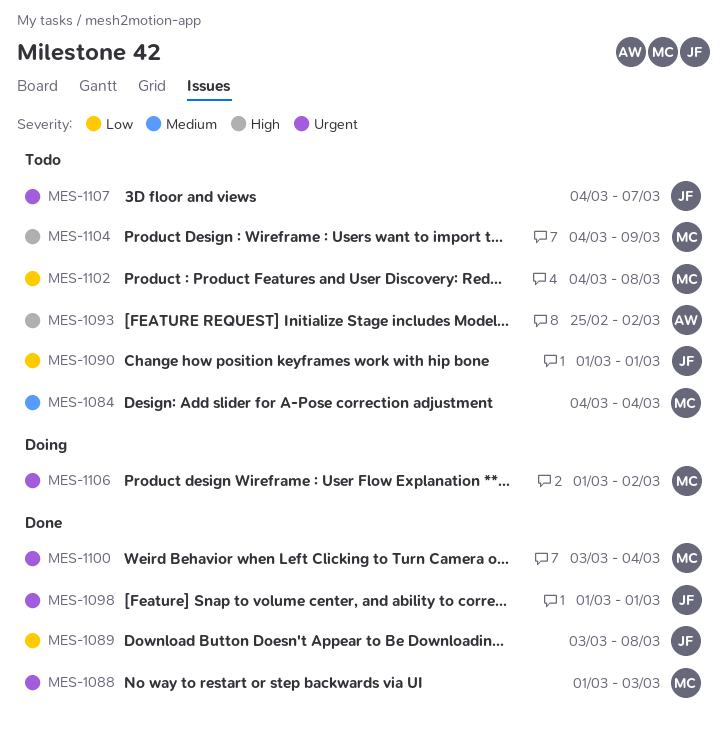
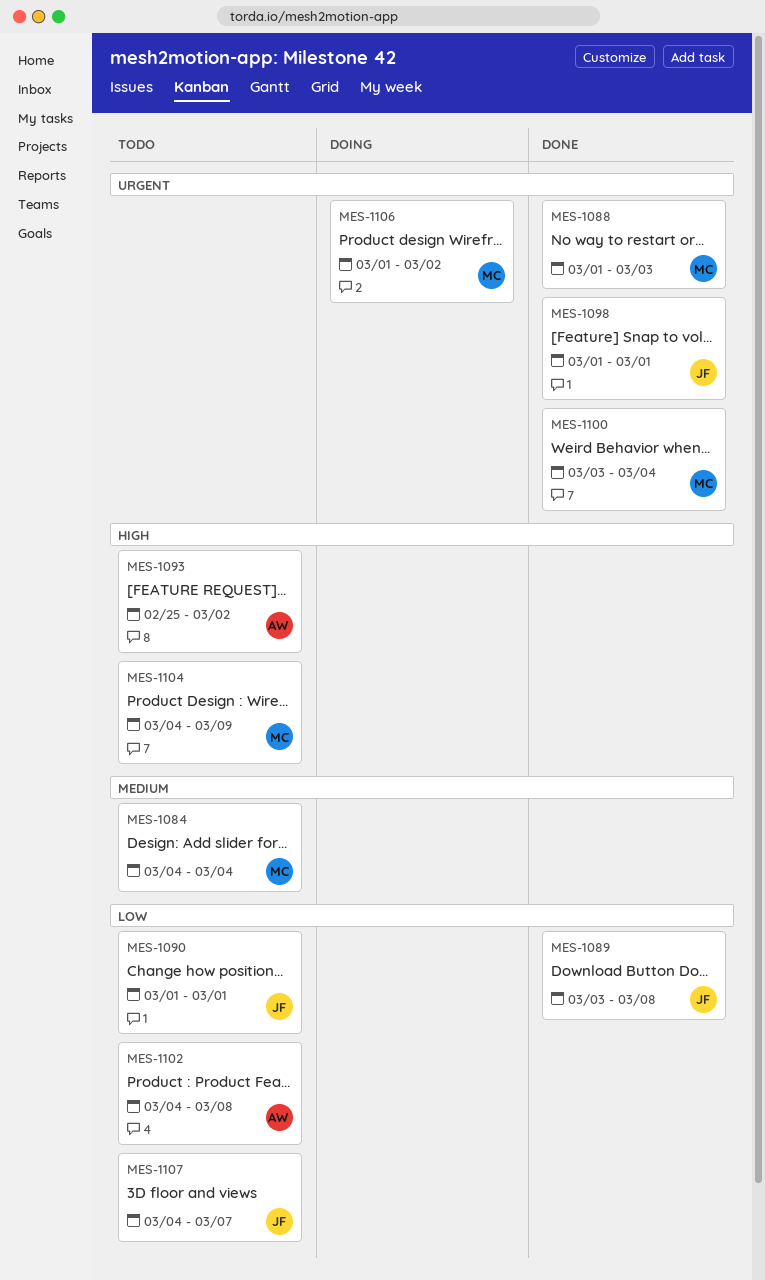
MES-1102, owner: MC -> AW
MES-1107, priority: Urgent -> Low

